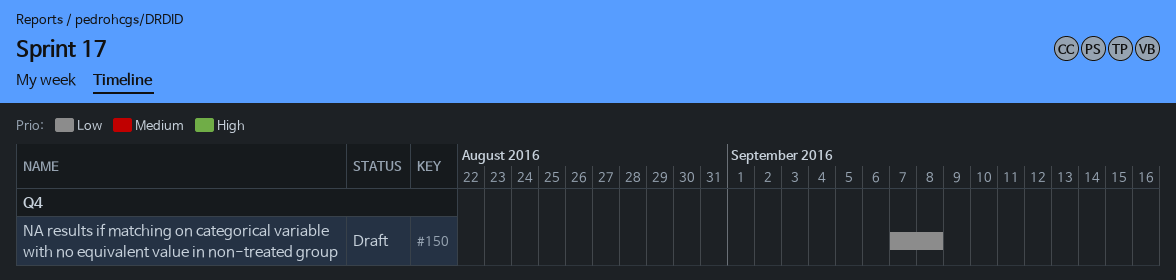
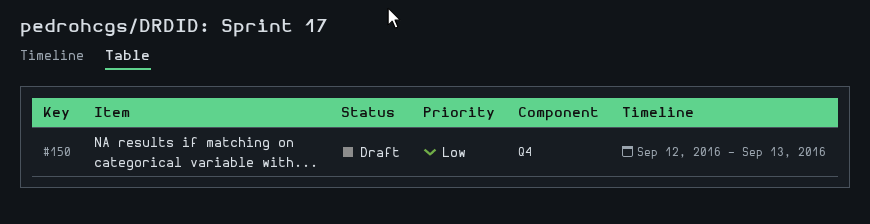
#150, start: Sep 7 -> Sep 12
#150, due: Sep 8 -> Sep 13

